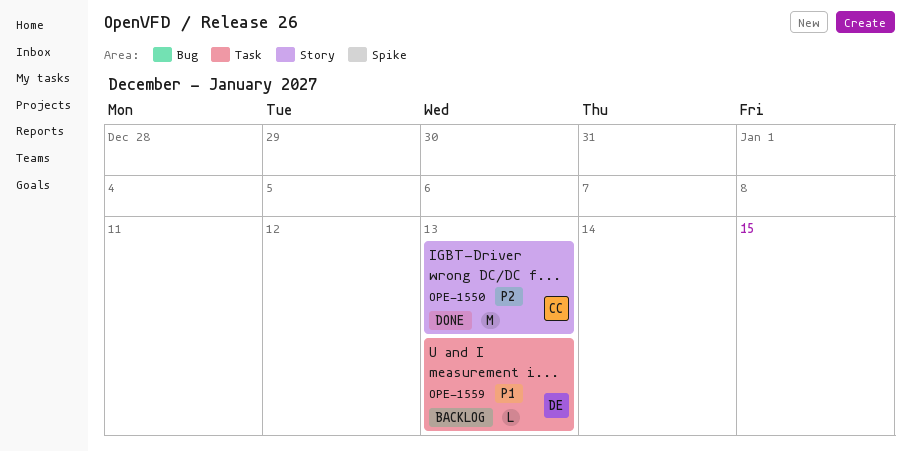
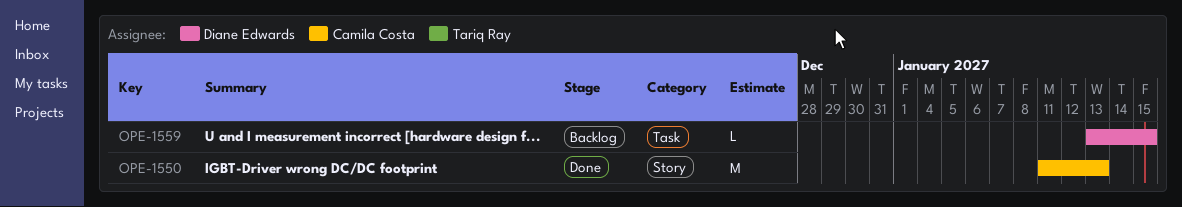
OPE-1559, due: Jan 13 -> Jan 15

